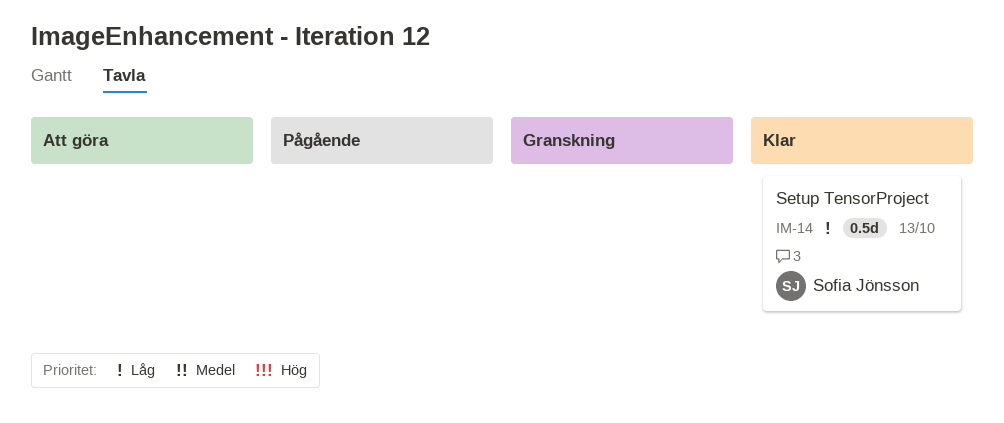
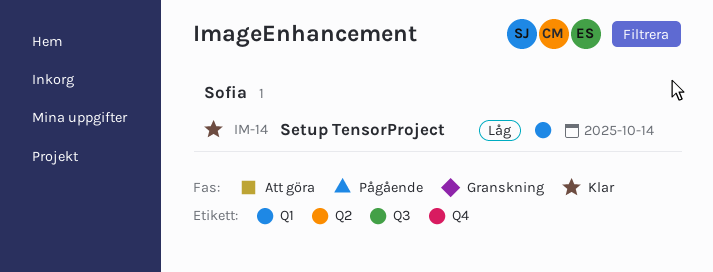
IM-14, due: Oct 13 -> Oct 14

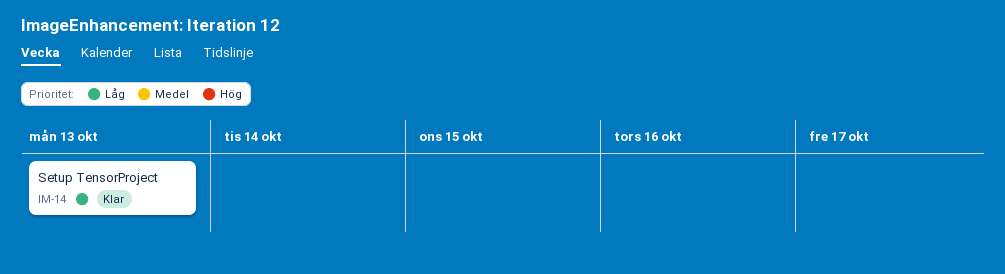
IM-14, due: Oct 14 -> Oct 13

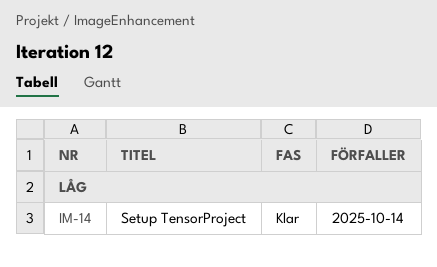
IM-14, due: Oct 13 -> Oct 14

